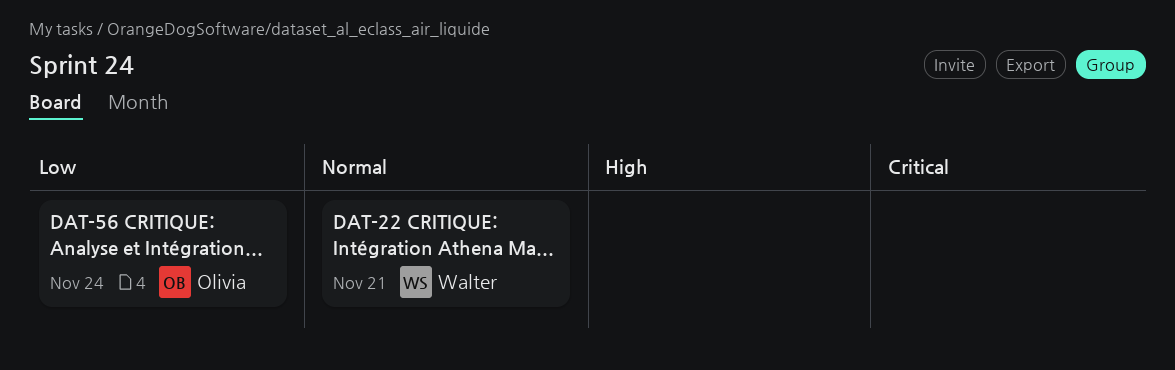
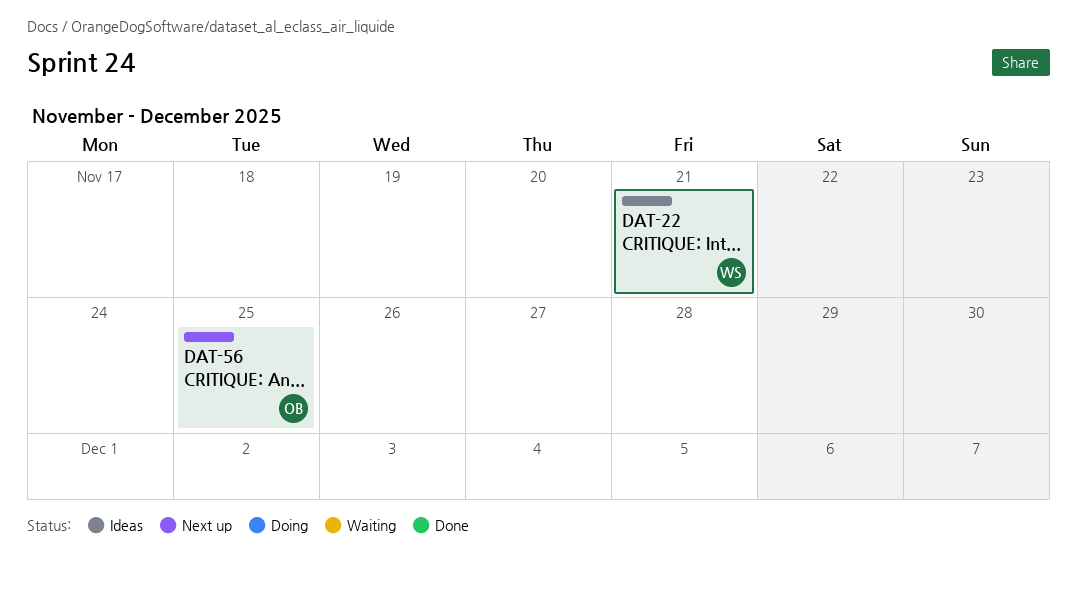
DAT-56, due: Nov 24 -> Nov 25

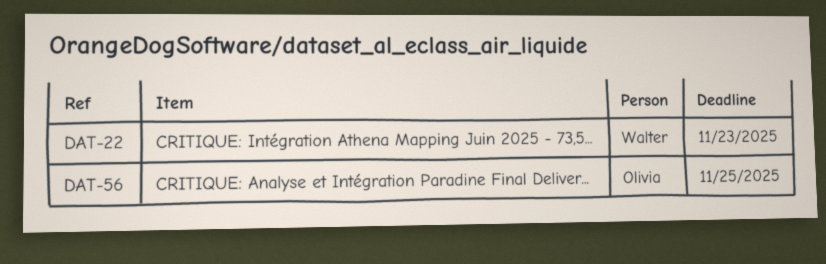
DAT-22, due: Nov 21 -> Nov 23

